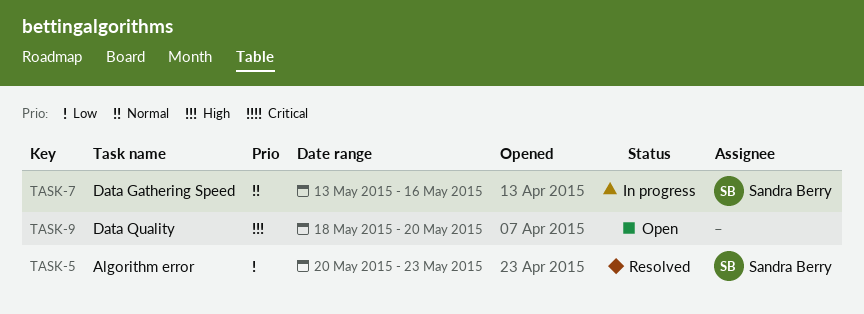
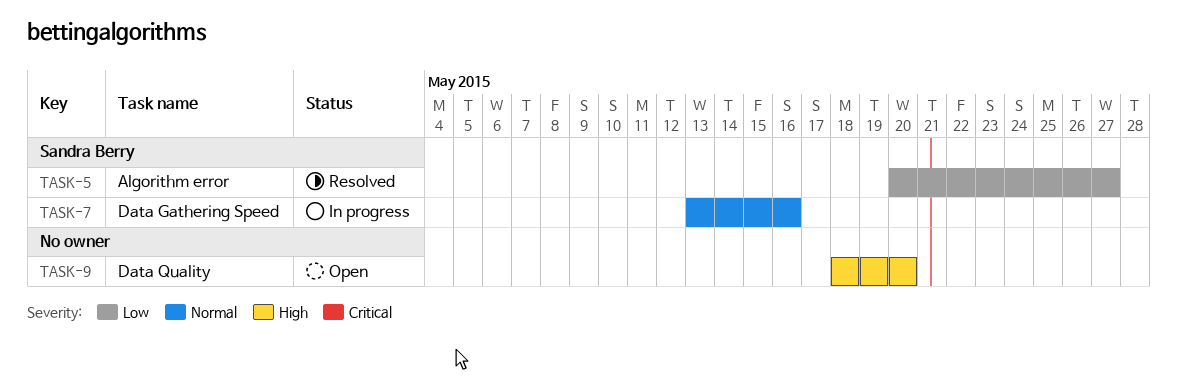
TASK-5, due: May 23 -> May 27

